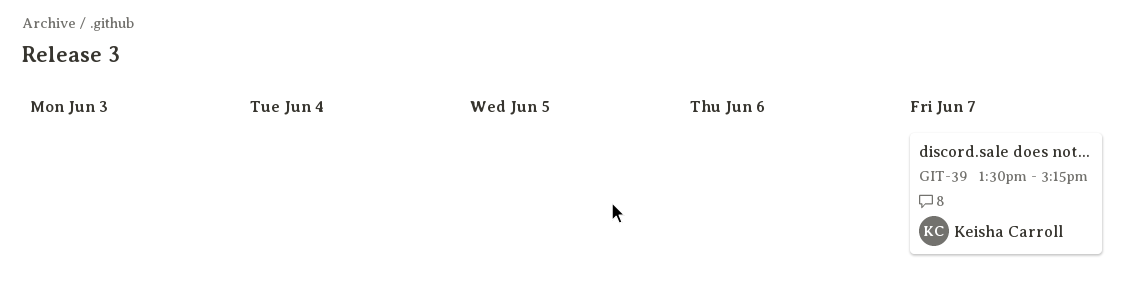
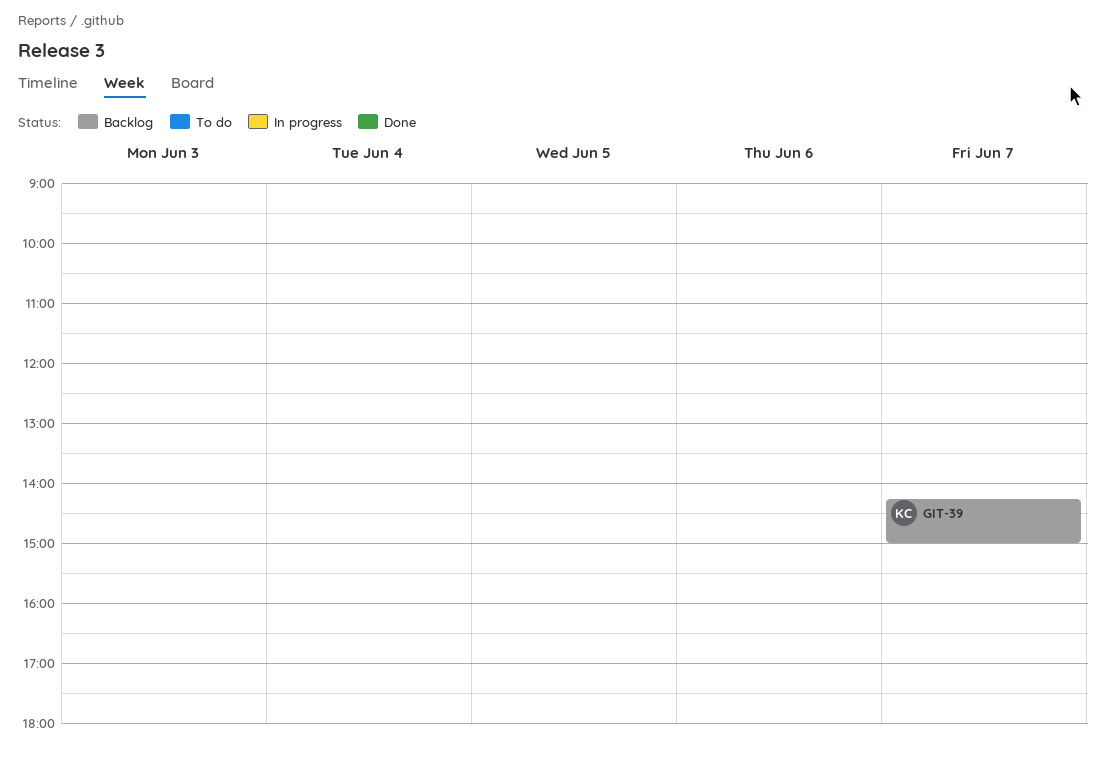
GIT-39, begins: 13:30 -> 14:15
GIT-39, ends: 15:15 -> 15:00

